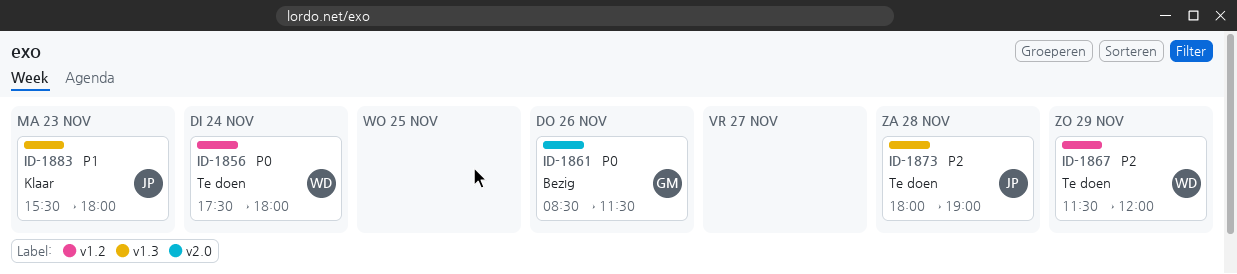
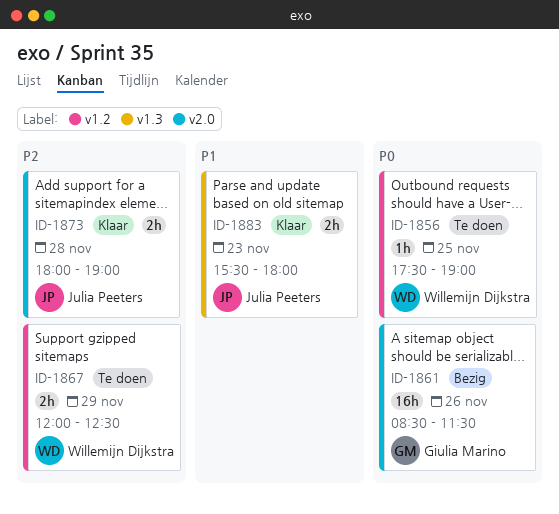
ID-1856, day: Nov 24 -> Nov 25
ID-1856, ends: 18:00 -> 19:00
ID-1867, begins: 11:30 -> 12:00
ID-1867, ends: 12:00 -> 12:30
ID-1873, status: Te doen -> Klaar
ID-1873, label: v1.3 -> v2.0

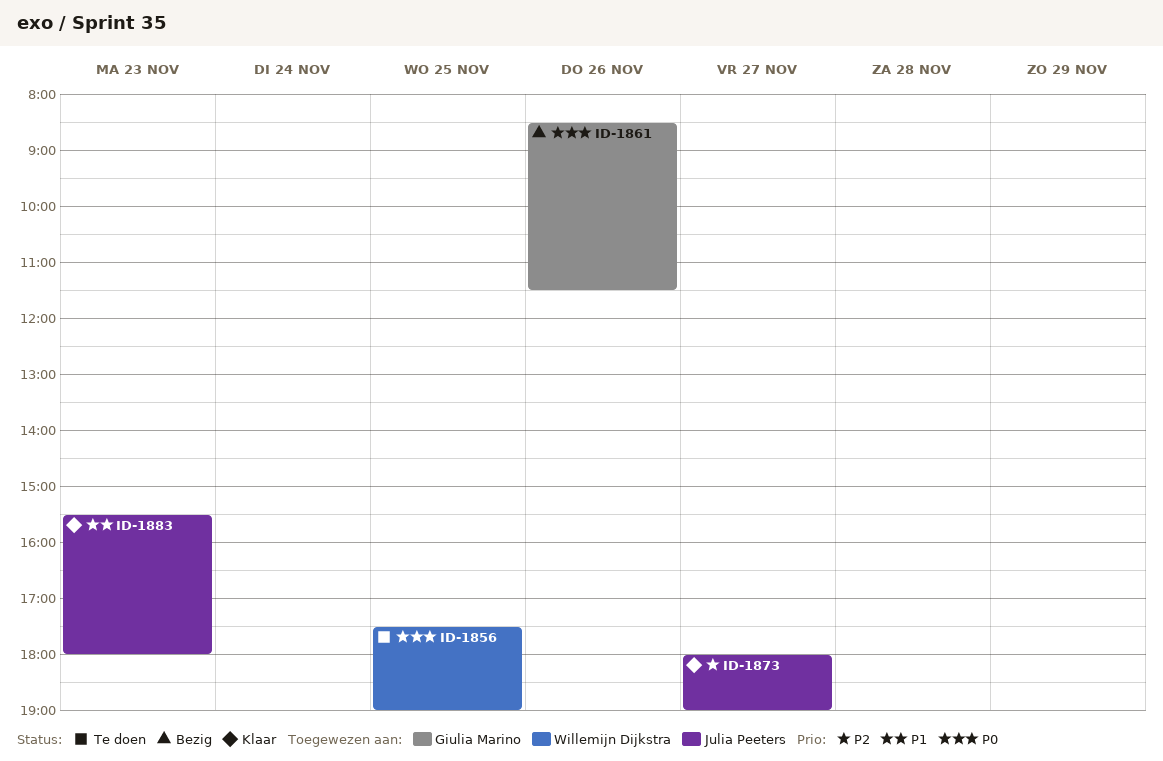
ID-1867: present -> none
ID-1873, day: Nov 28 -> Nov 27

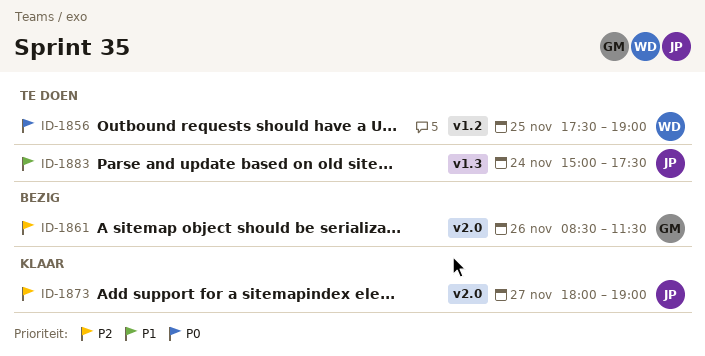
ID-1861, priority: P0 -> P2
ID-1883, status: Klaar -> Te doen
ID-1883, day: Nov 23 -> Nov 24
ID-1883, begins: 15:30 -> 15:00
ID-1883, ends: 18:00 -> 17:30

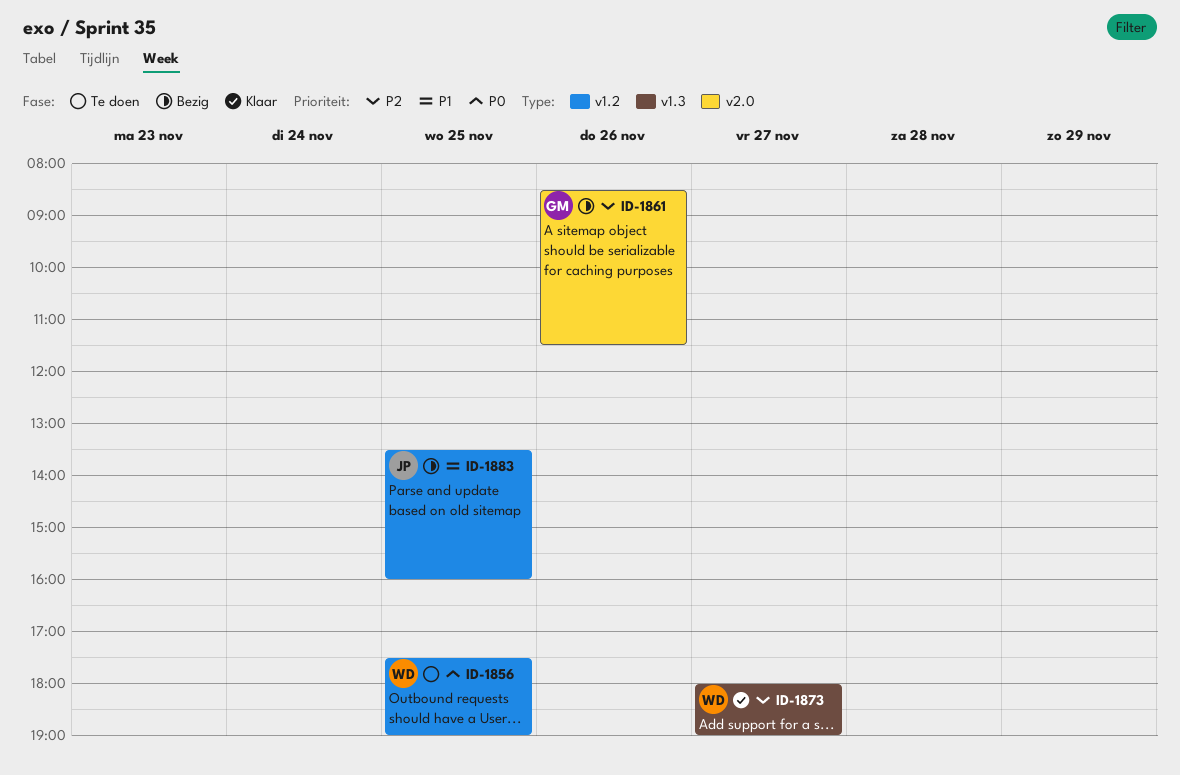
ID-1873, owner: JP -> WD
ID-1873, label: v2.0 -> v1.3
ID-1883, status: Te doen -> Bezig
ID-1883, label: v1.3 -> v1.2
ID-1883, day: Nov 24 -> Nov 25
ID-1883, begins: 15:00 -> 13:30
ID-1883, ends: 17:30 -> 16:00

